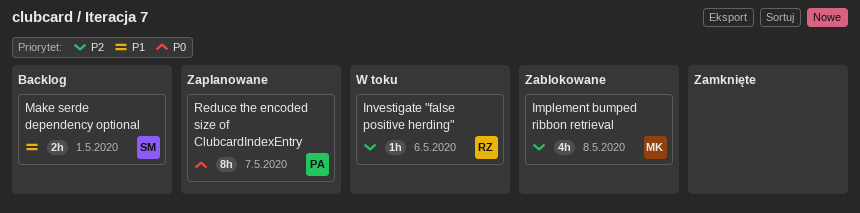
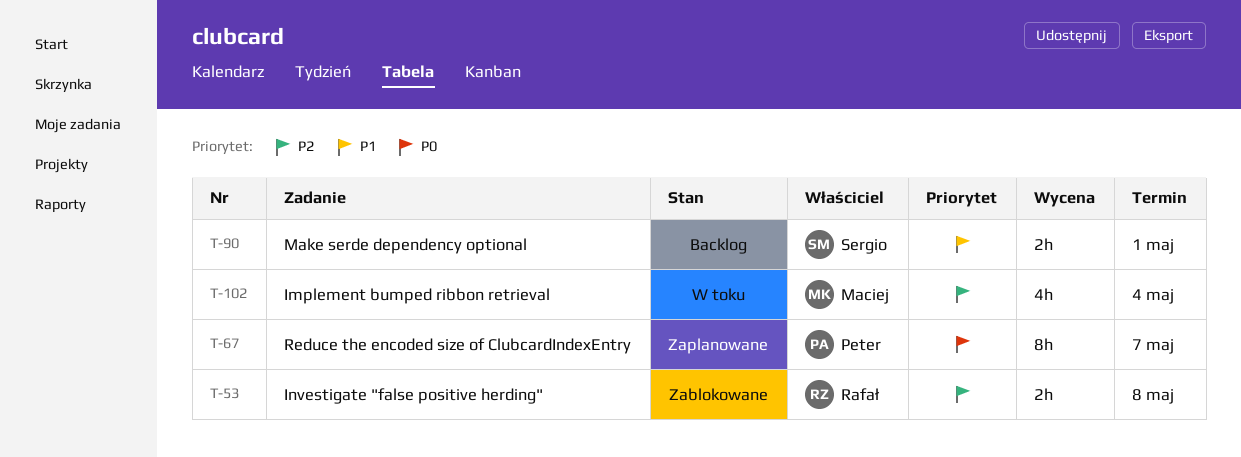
Implement bumped ribbon retrieval, status: Zablokowane -> W toku
Implement bumped ribbon retrieval, due: May 8 -> May 4
Investigate "false positive herding", status: W toku -> Zablokowane
Investigate "false positive herding", estimate: 1h -> 2h
Investigate "false positive herding", due: May 6 -> May 8

